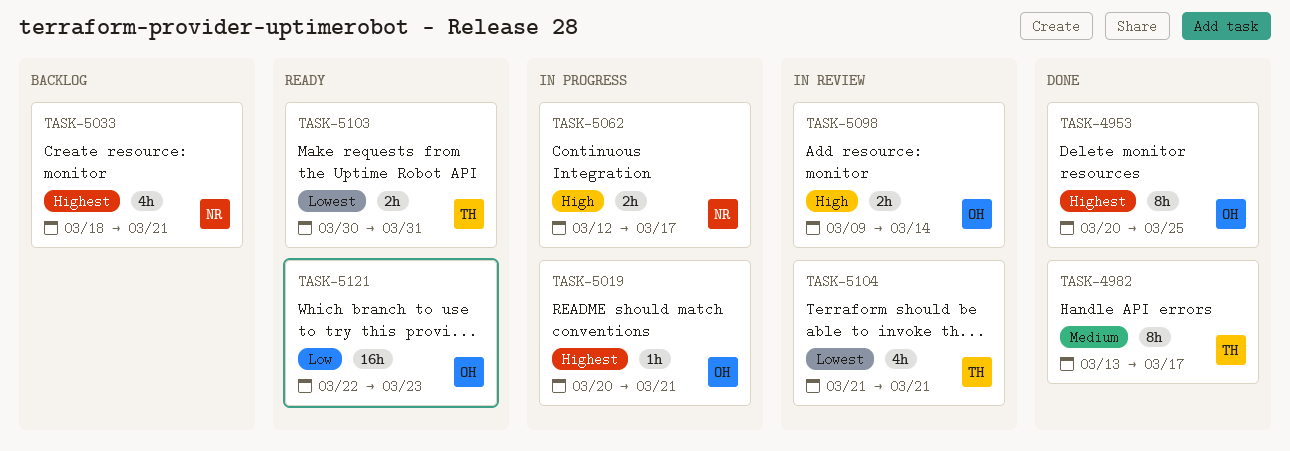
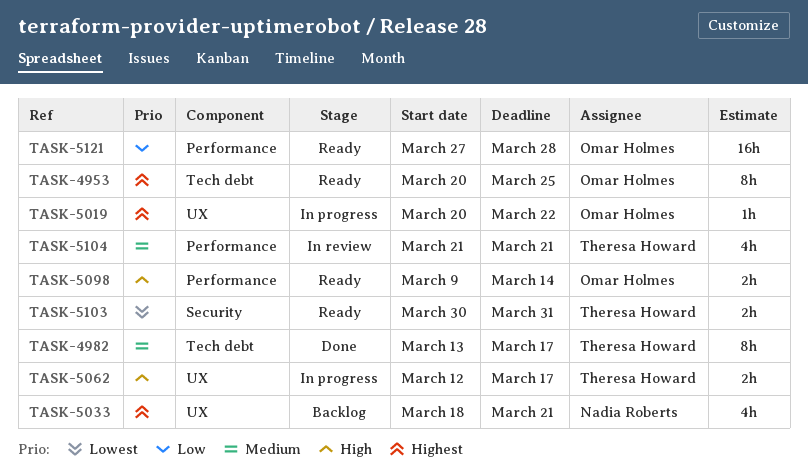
TASK-4953, status: Done -> Ready
TASK-5019, due: Mar 21 -> Mar 22
TASK-5062, owner: Nadia Roberts -> Theresa Howard
TASK-5098, status: In review -> Ready
TASK-5104, priority: Lowest -> Medium
TASK-5121, start: Mar 22 -> Mar 27
TASK-5121, due: Mar 23 -> Mar 28

